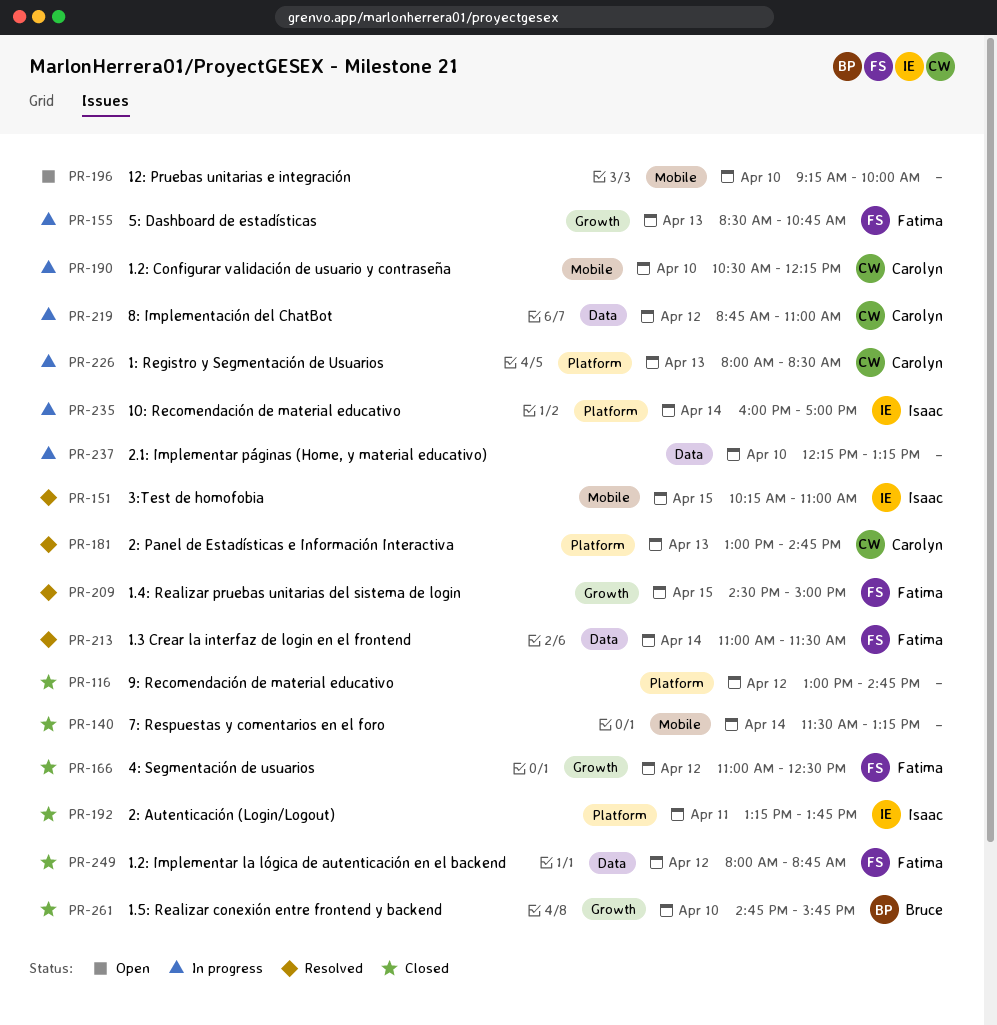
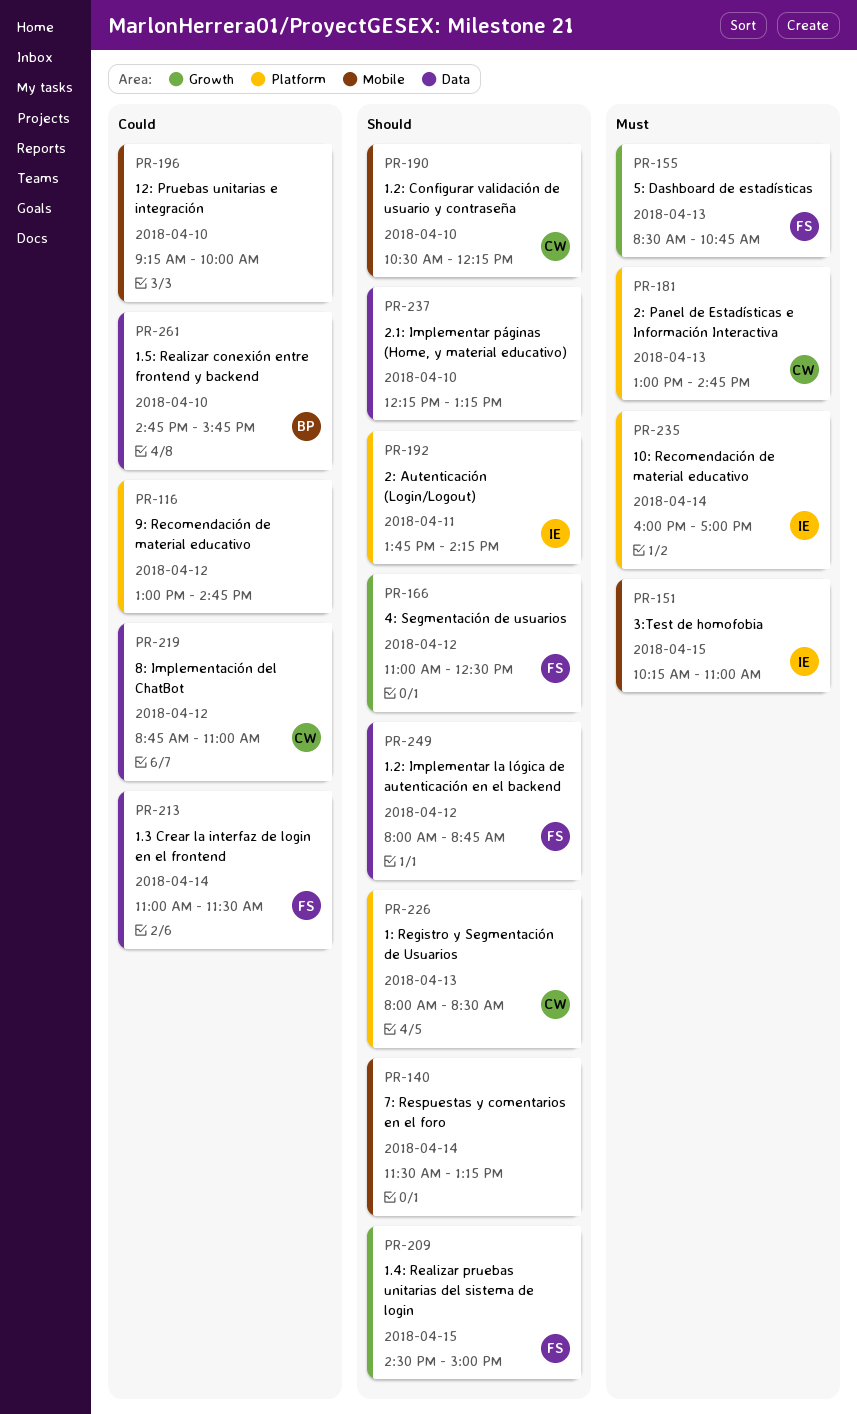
PR-192, begins: 13:15 -> 13:45
PR-192, ends: 13:45 -> 14:15
PR-261, label: Growth -> Data

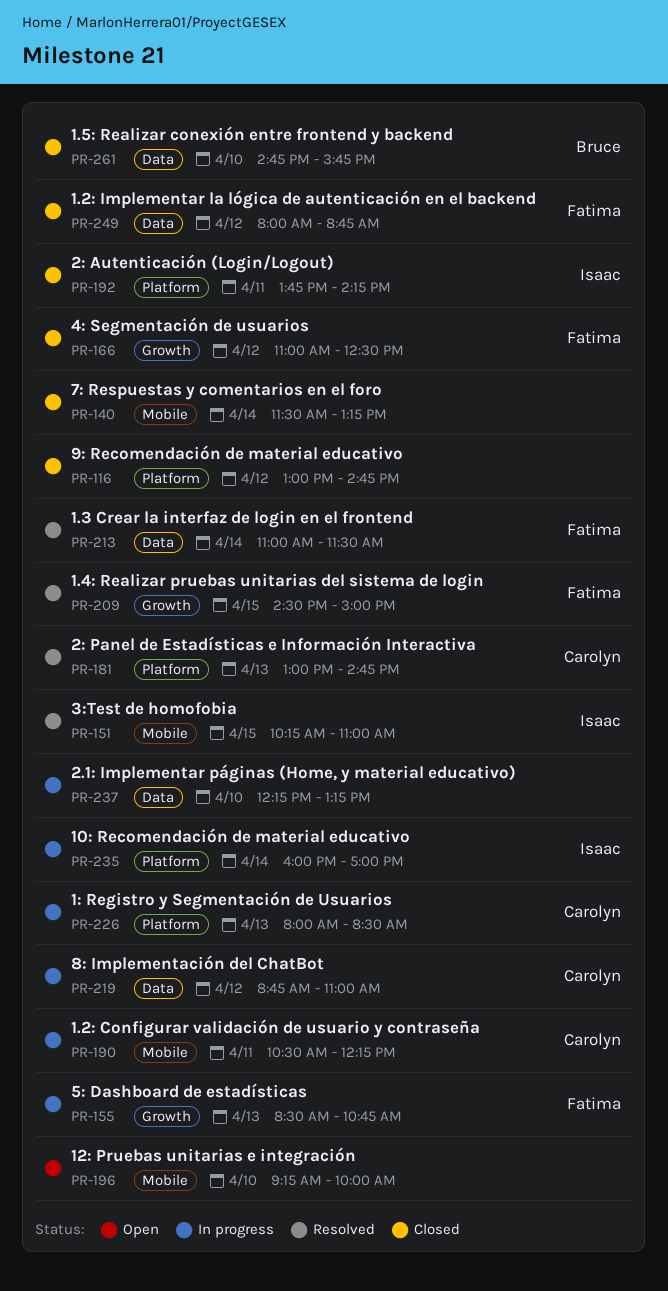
PR-190, day: Apr 10 -> Apr 11

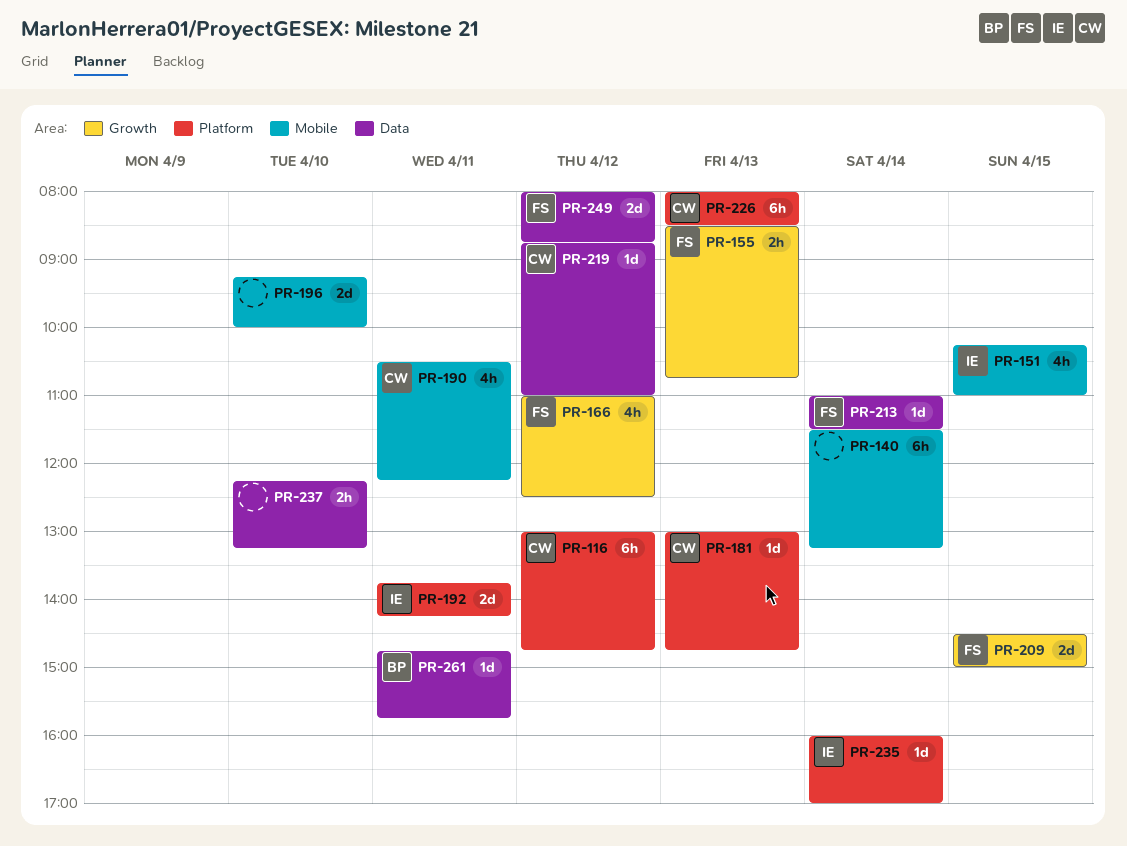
PR-116, owner: none -> Carolyn
PR-261, day: Apr 10 -> Apr 11

